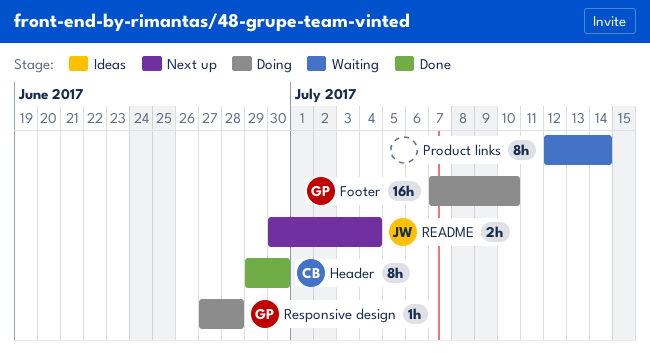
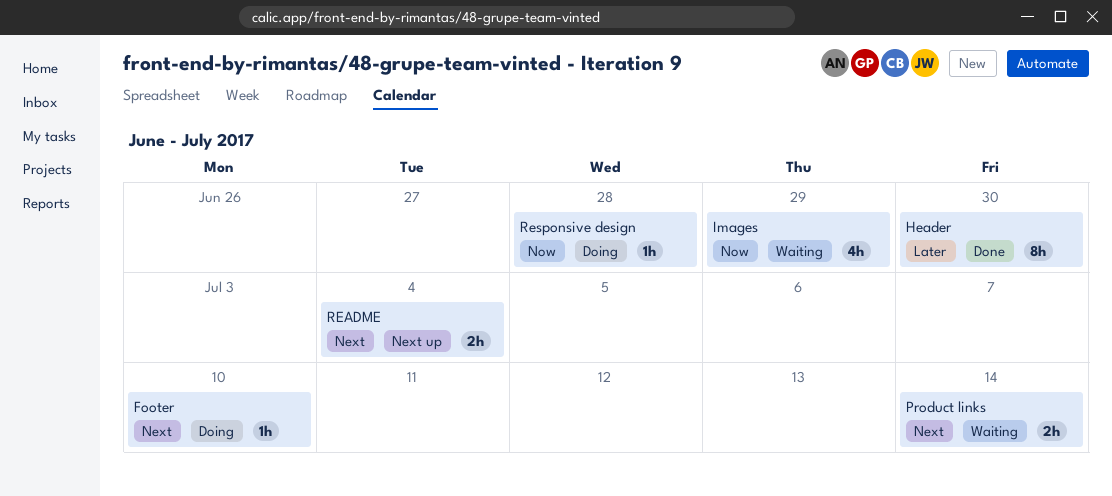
Footer, estimate: 16h -> 1h
Images: none -> present
Product links, estimate: 8h -> 2h

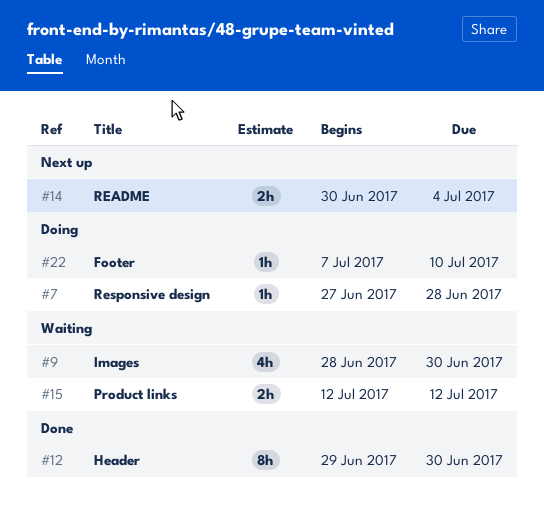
Images, due: Jun 29 -> Jun 30
Product links, due: Jul 14 -> Jul 12

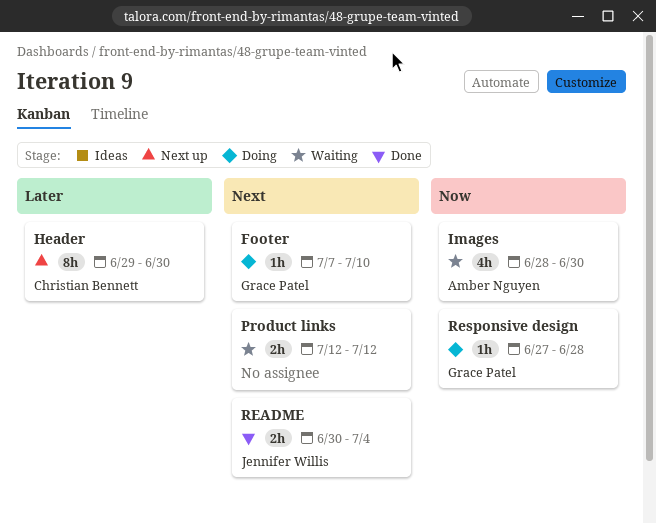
Header, status: Done -> Next up
README, status: Next up -> Done

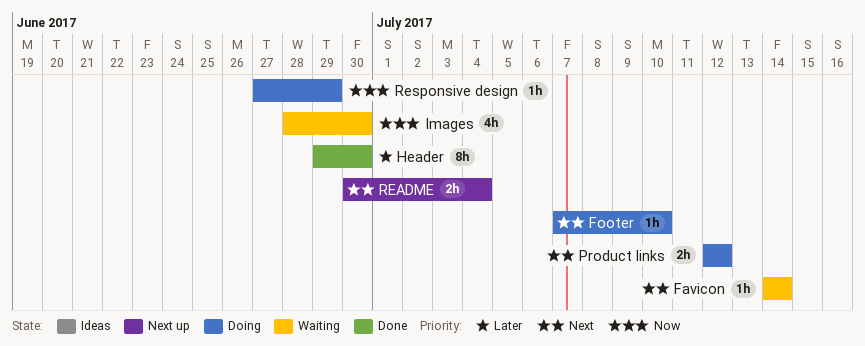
Favicon: none -> present
Header, status: Next up -> Done
Product links, status: Waiting -> Doing
README, status: Done -> Next up
Responsive design, due: Jun 28 -> Jun 29

